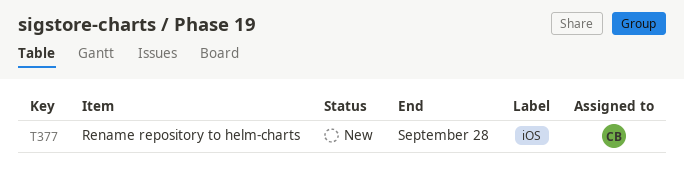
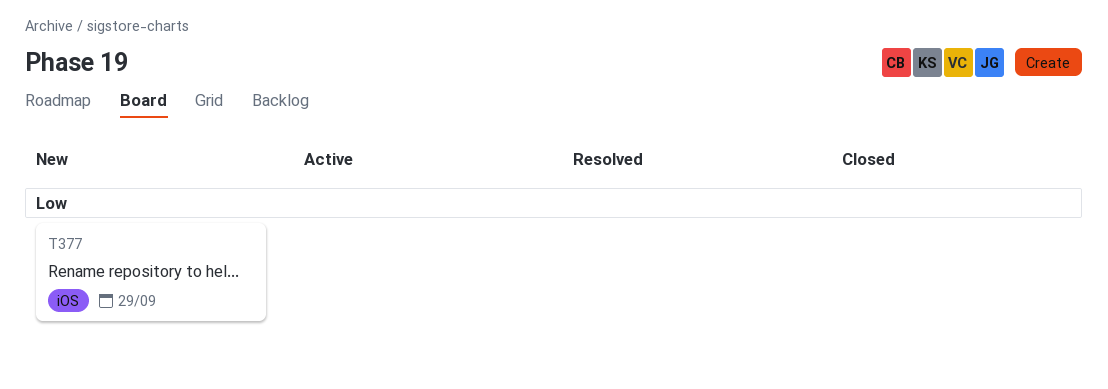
T377, due: Sep 28 -> Sep 29

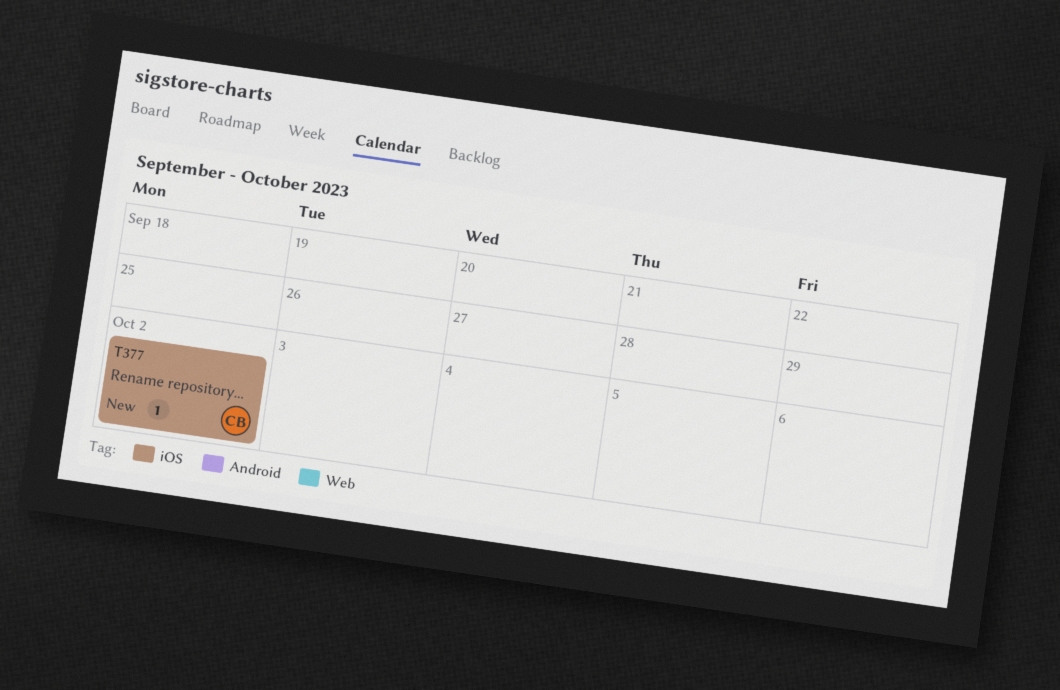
T377, due: Sep 29 -> Oct 2

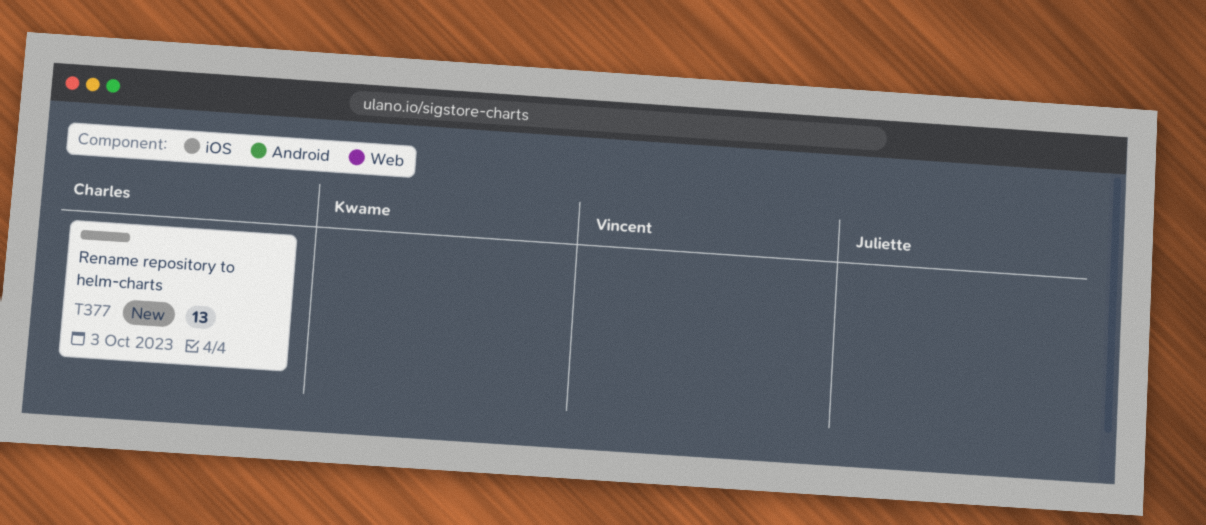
T377, estimate: 1 -> 13
T377, due: Oct 2 -> Oct 3

